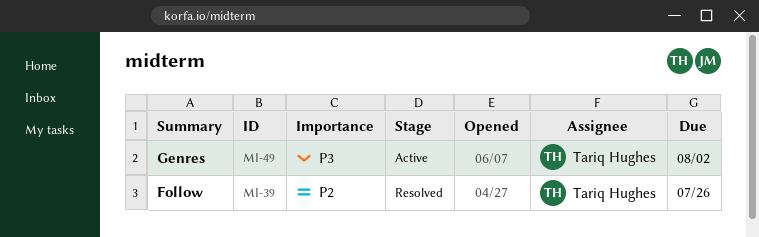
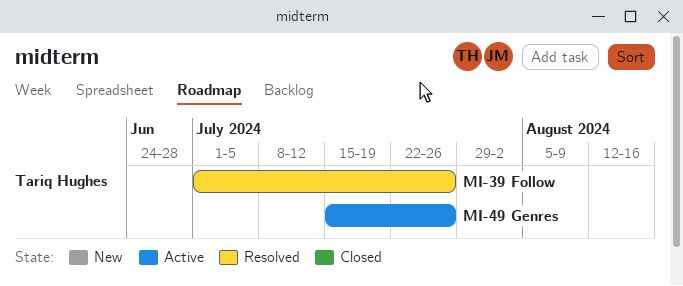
MI-49, due: Aug 2 -> Jul 26

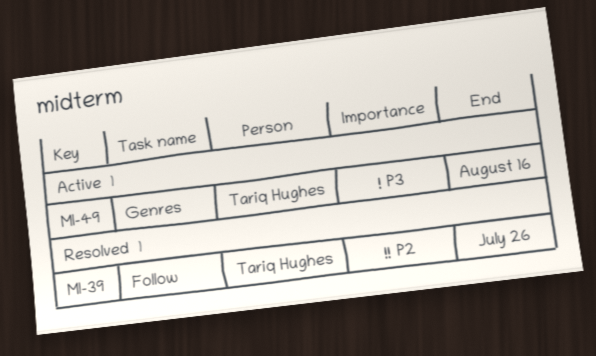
MI-49, due: Jul 26 -> Aug 16

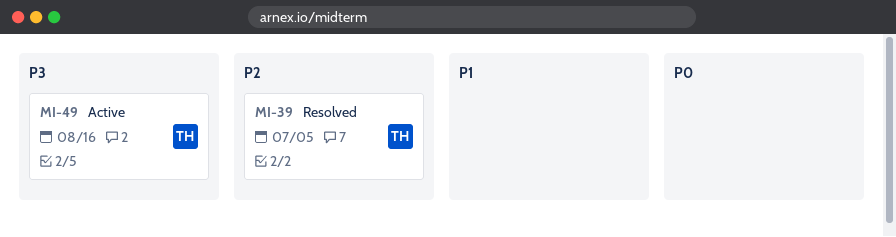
MI-39, due: Jul 26 -> Jul 5

